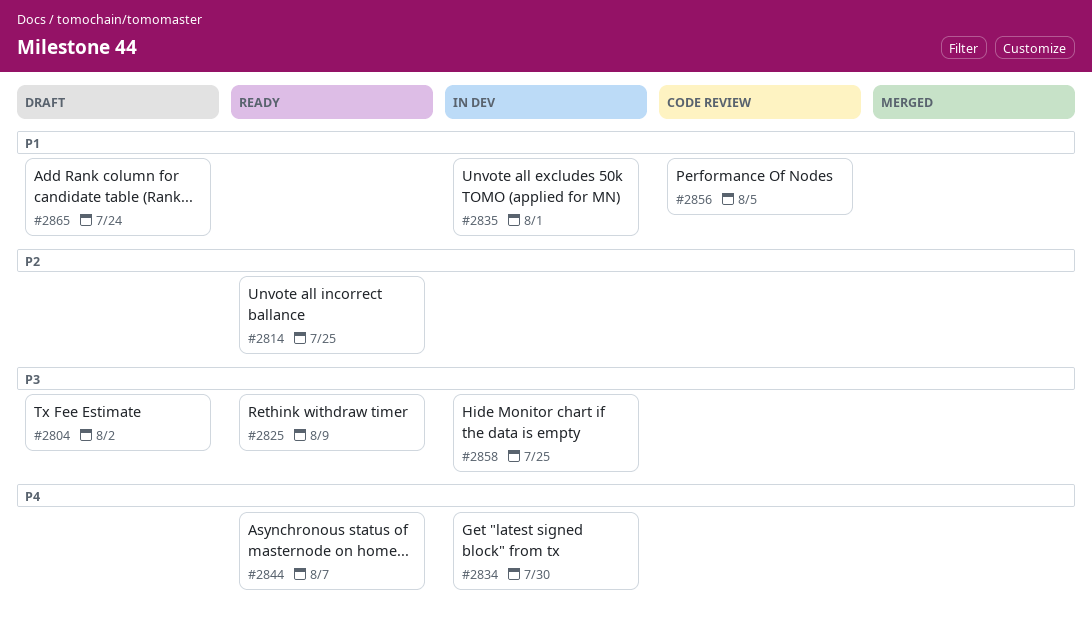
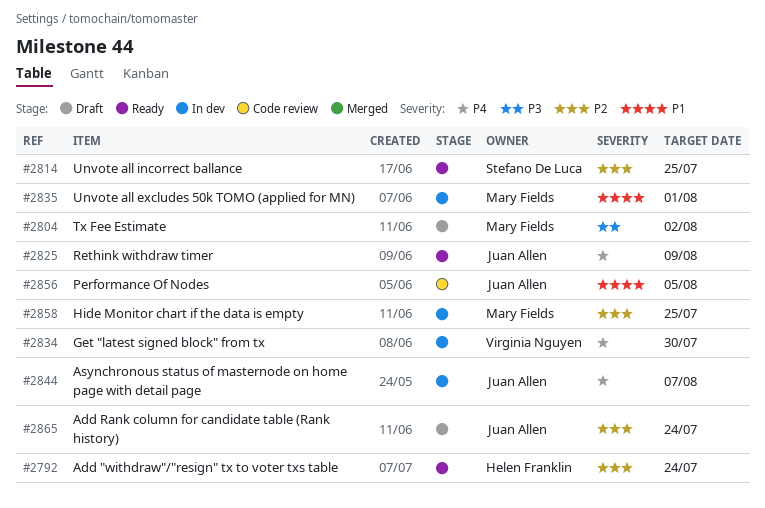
#2792: none -> present
#2825, priority: P3 -> P4
#2844, status: Ready -> In dev
#2858, priority: P3 -> P2
#2865, priority: P1 -> P2

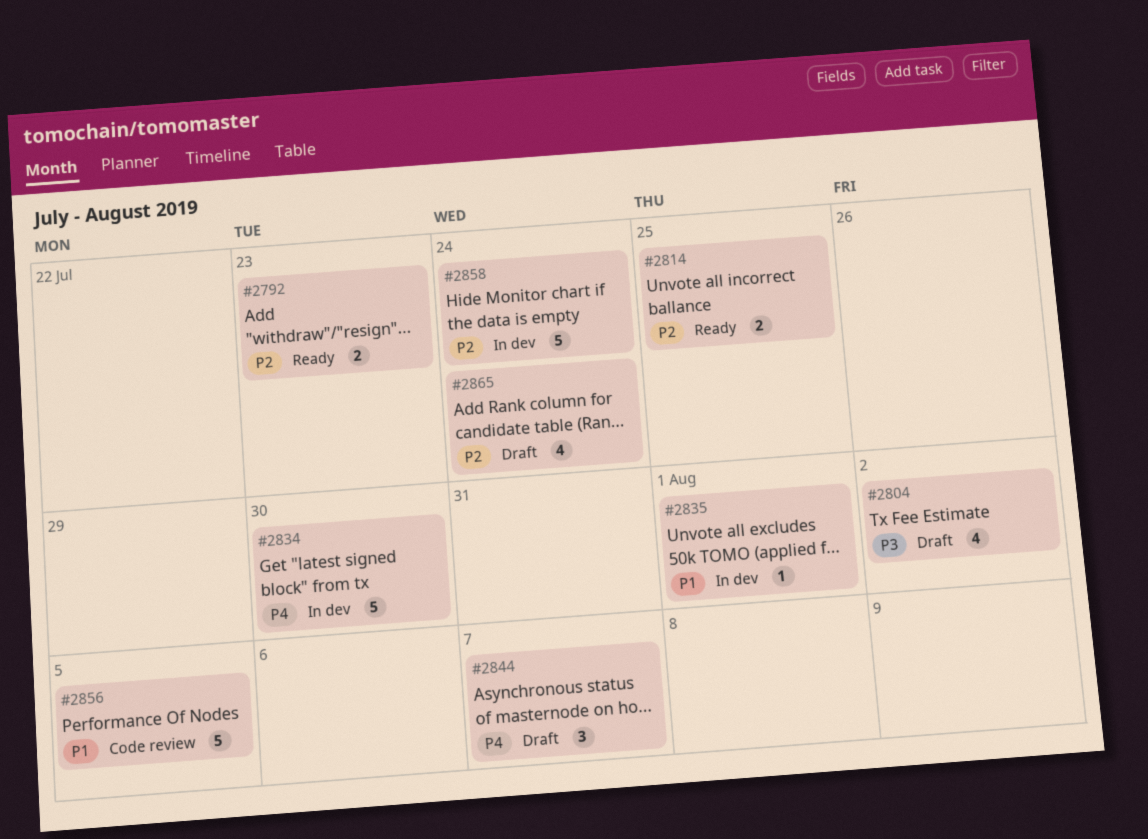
#2792, due: Jul 24 -> Jul 23
#2825: present -> none
#2844, status: In dev -> Draft
#2858, due: Jul 25 -> Jul 24

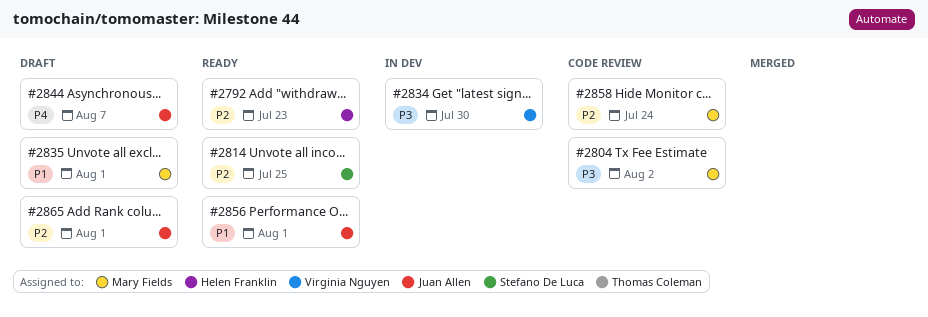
#2804, status: Draft -> Code review
#2834, priority: P4 -> P3
#2835, status: In dev -> Draft
#2856, status: Code review -> Ready
#2856, due: Aug 5 -> Aug 1
#2858, status: In dev -> Code review
#2865, due: Jul 24 -> Aug 1

